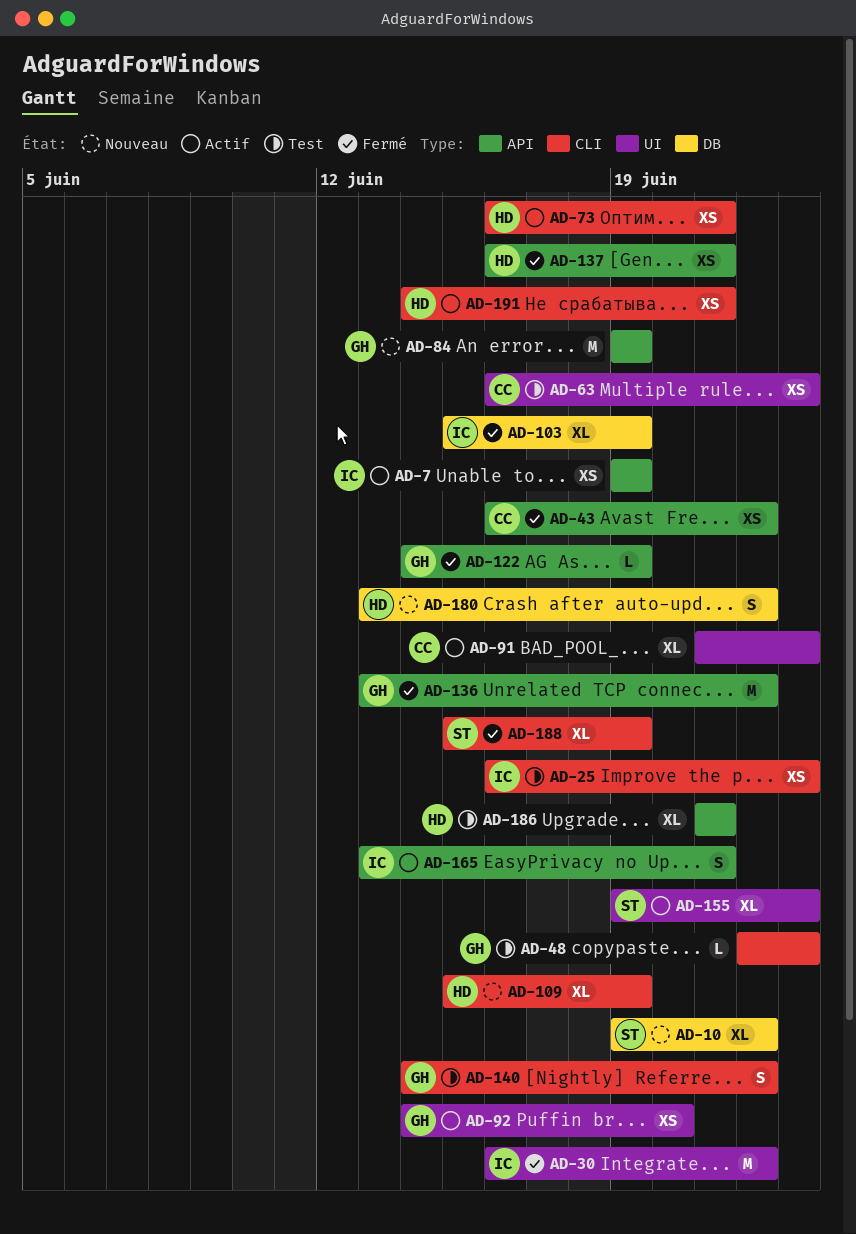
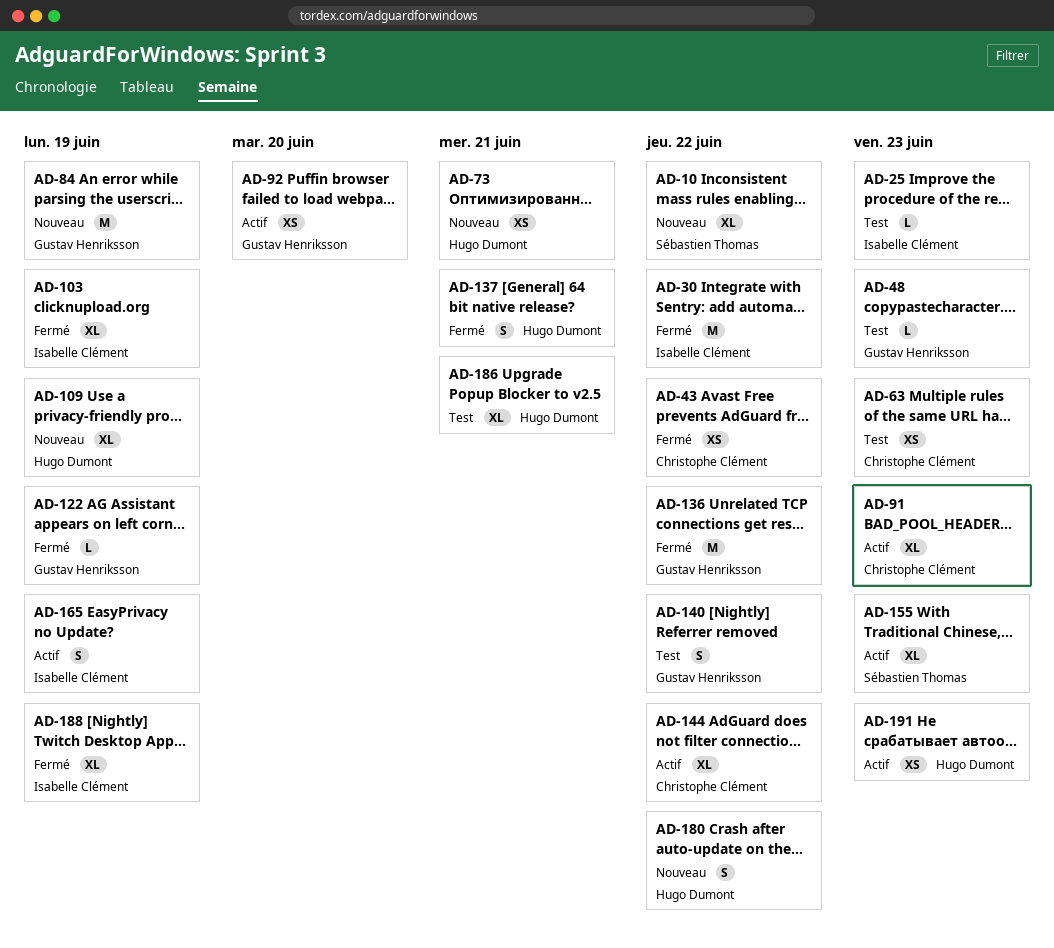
AD-7: present -> none
AD-25, estimate: XS -> L
AD-73, status: Actif -> Nouveau
AD-137, estimate: XS -> S
AD-144: none -> present
AD-165, due: Jun 21 -> Jun 19
AD-188, owner: Sébastien Thomas -> Isabelle Clément
AD-191, due: Jun 21 -> Jun 23

